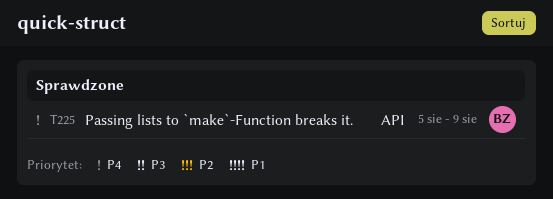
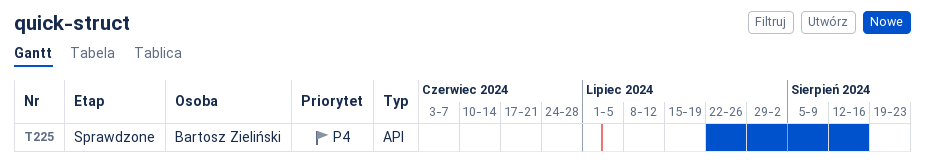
T225, start: Aug 5 -> Jul 22
T225, due: Aug 9 -> Aug 16

